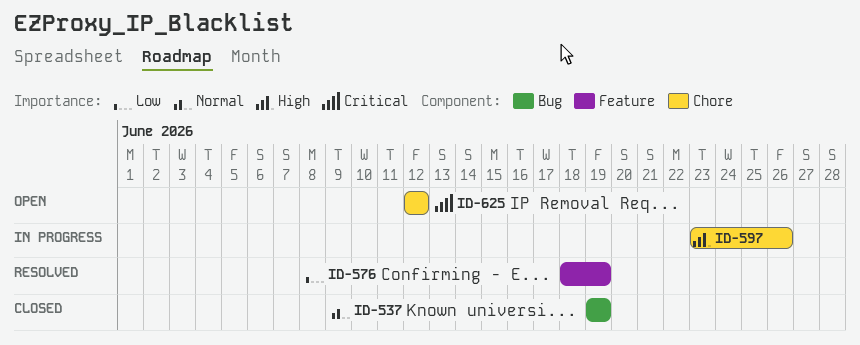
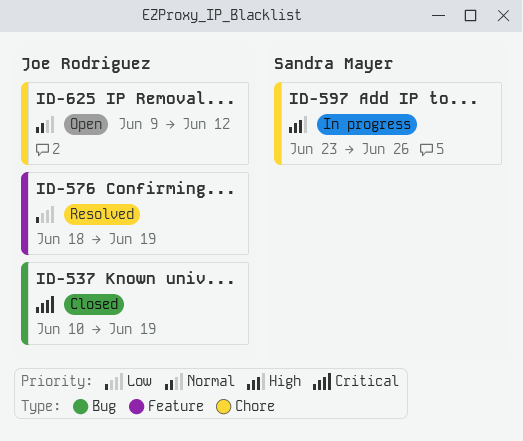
ID-537, priority: Normal -> Critical
ID-537, start: Jun 19 -> Jun 10
ID-625, priority: Critical -> Normal
ID-625, start: Jun 12 -> Jun 9

